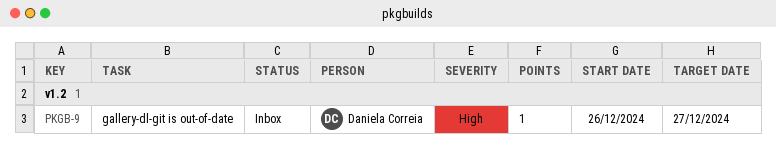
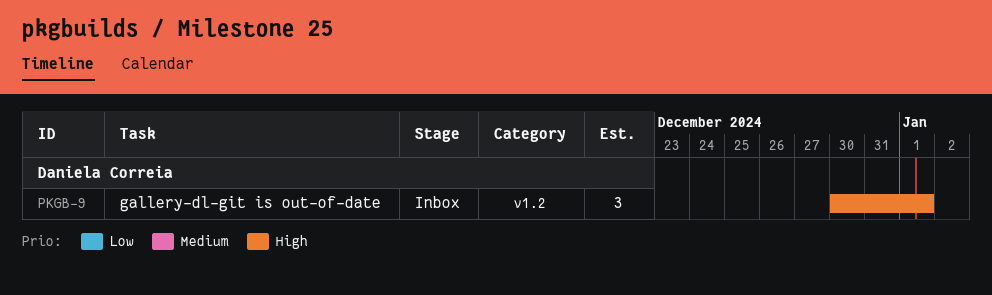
PKGB-9, estimate: 1 -> 3
PKGB-9, start: Dec 26 -> Dec 30
PKGB-9, due: Dec 27 -> Jan 1

